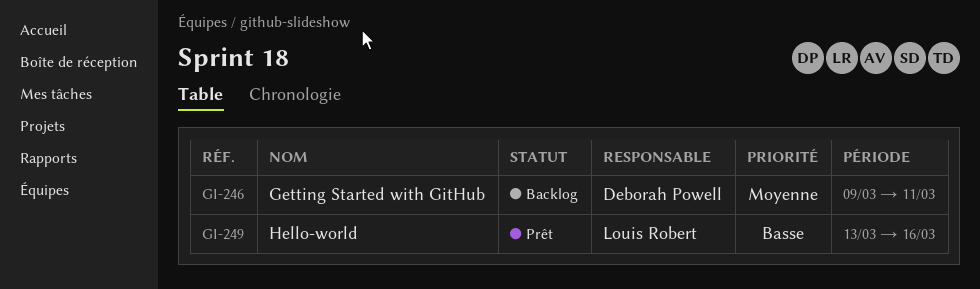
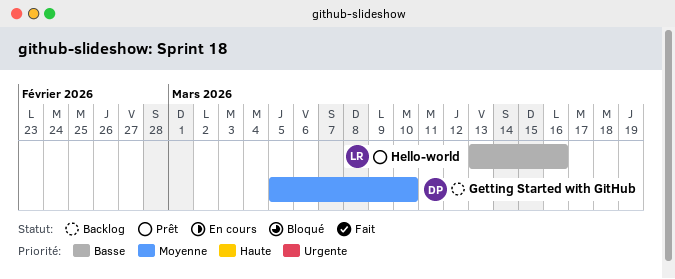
Getting Started with GitHub, start: Mar 9 -> Mar 5
Getting Started with GitHub, due: Mar 11 -> Mar 10

